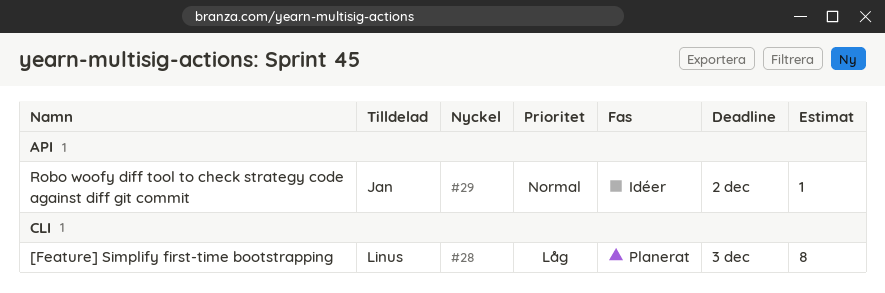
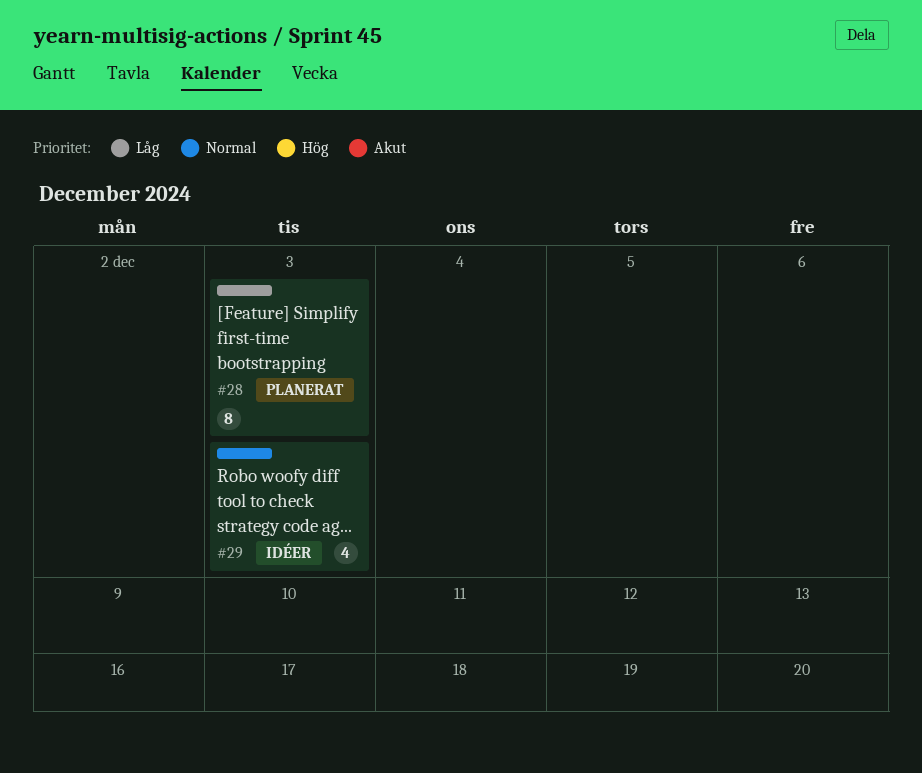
#29, estimate: 1 -> 4
#29, due: Dec 2 -> Dec 3

